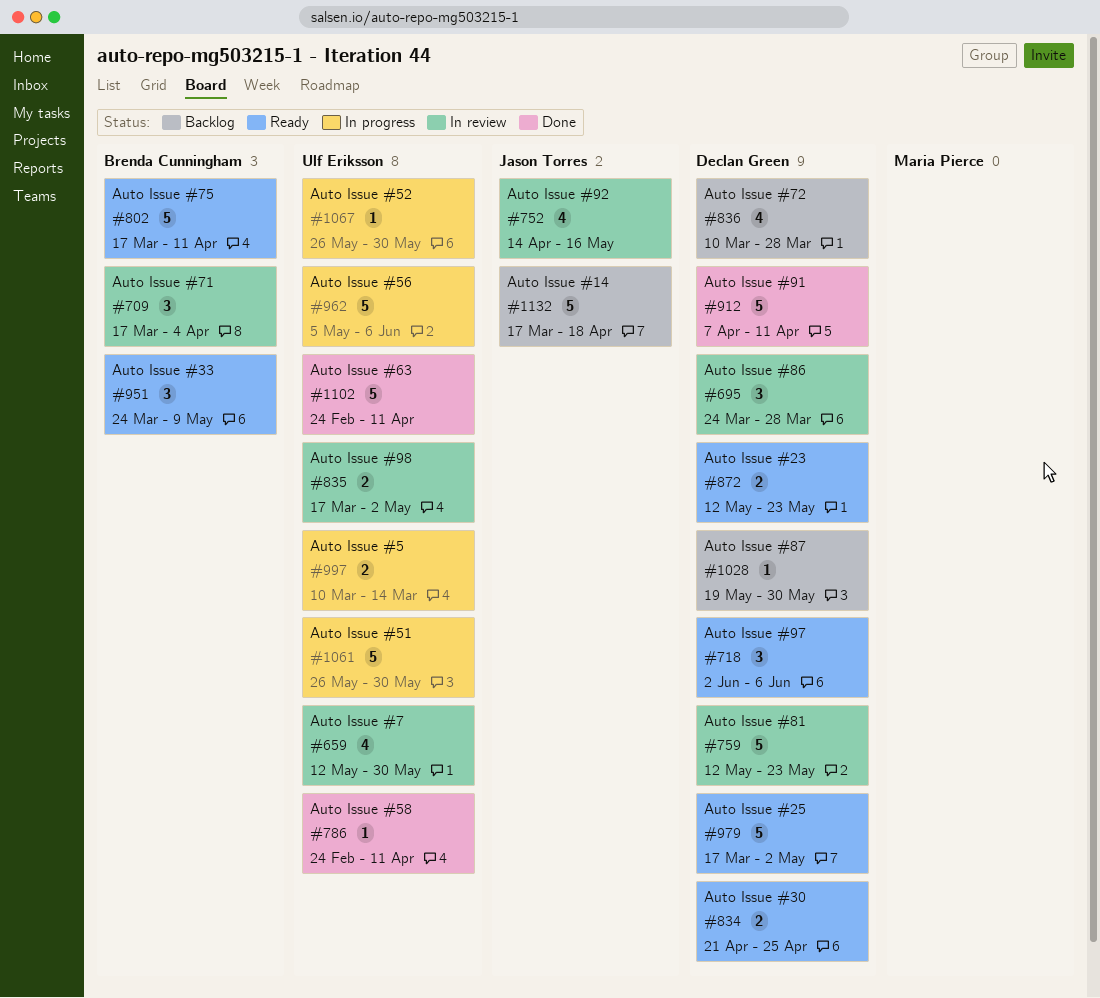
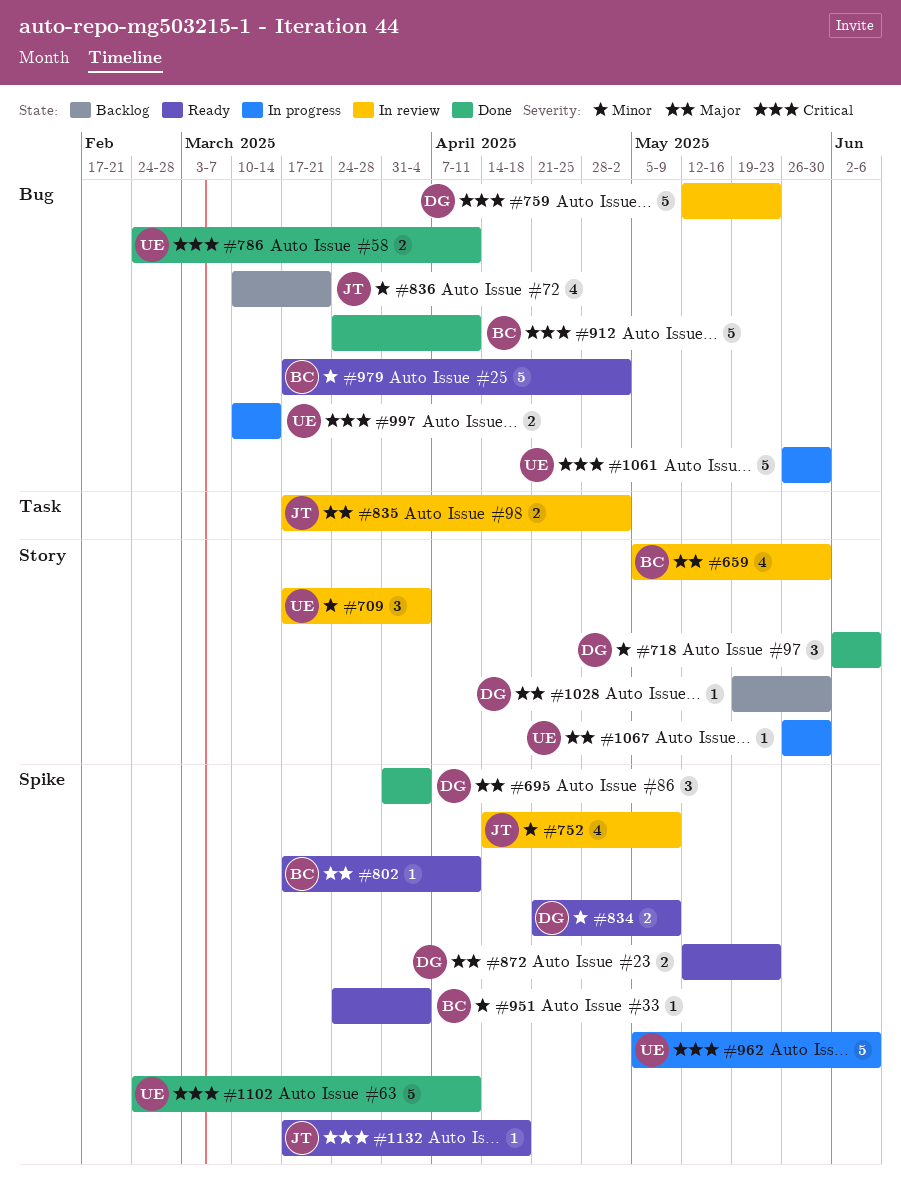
#659, owner: Ulf Eriksson -> Brenda Cunningham
#659, start: May 12 -> May 5
#695, status: In review -> Done
#695, start: Mar 24 -> Mar 31
#695, due: Mar 28 -> Apr 4
#709, owner: Brenda Cunningham -> Ulf Eriksson
#718, status: Ready -> Done
#752, due: May 16 -> May 9
#786, estimate: 1 -> 2
#802, estimate: 5 -> 1
#834, due: Apr 25 -> May 9
#835, owner: Ulf Eriksson -> Jason Torres
#836, owner: Declan Green -> Jason Torres
#836, due: Mar 28 -> Mar 21
#912, owner: Declan Green -> Brenda Cunningham
#912, start: Apr 7 -> Mar 24
#951, estimate: 3 -> 1
#951, due: May 9 -> Apr 4
#979, owner: Declan Green -> Brenda Cunningham
#1132, status: Backlog -> Ready
#1132, estimate: 5 -> 1

